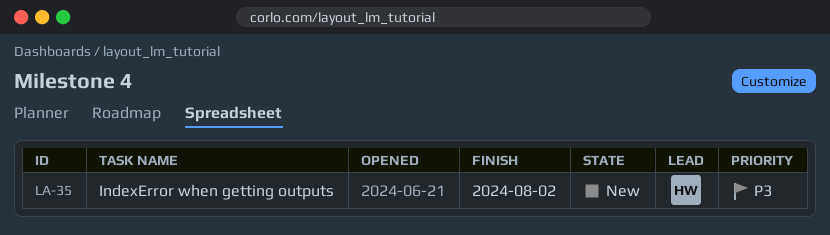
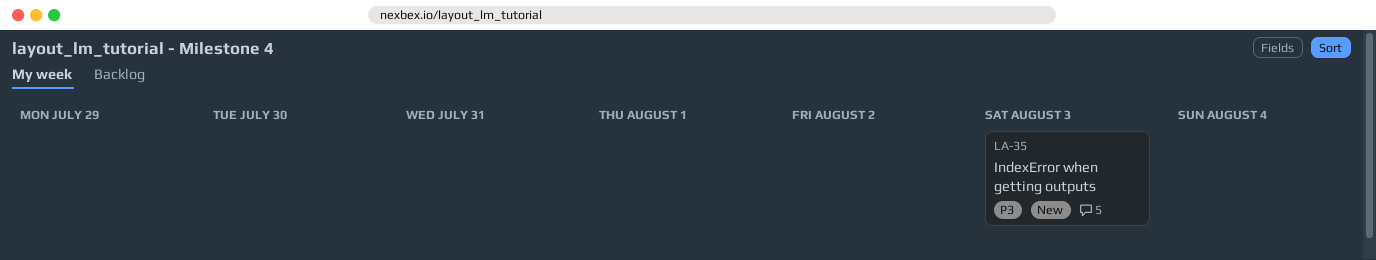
LA-35, due: Aug 2 -> Aug 3

